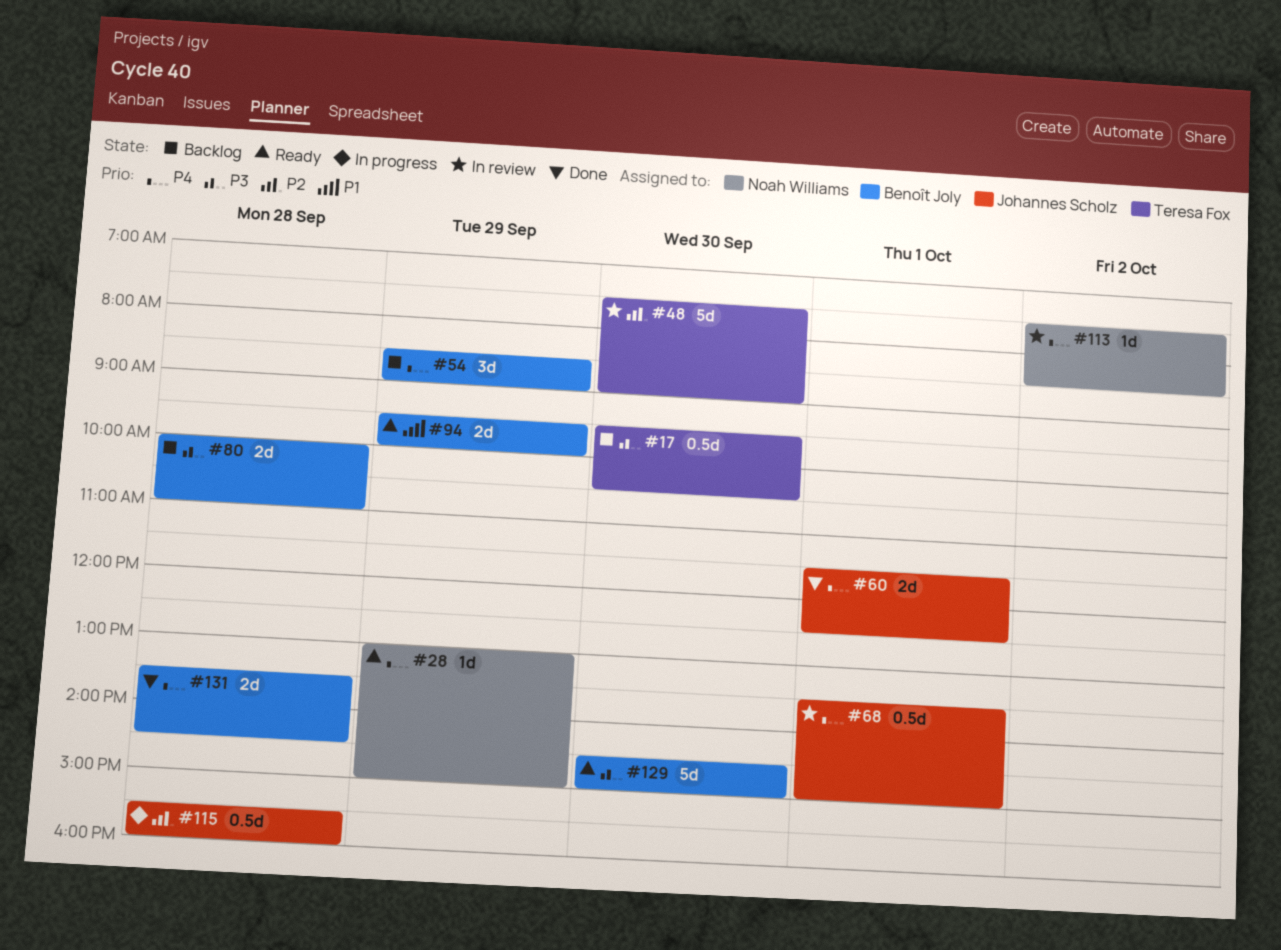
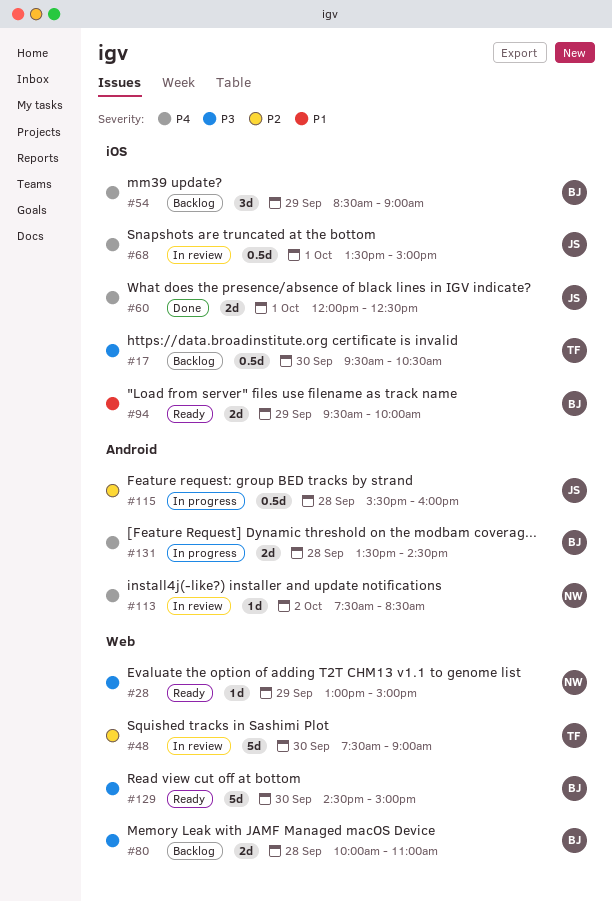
#28, priority: P4 -> P3
#60, begins: 11:30 -> 12:00
#131, status: Done -> In progress

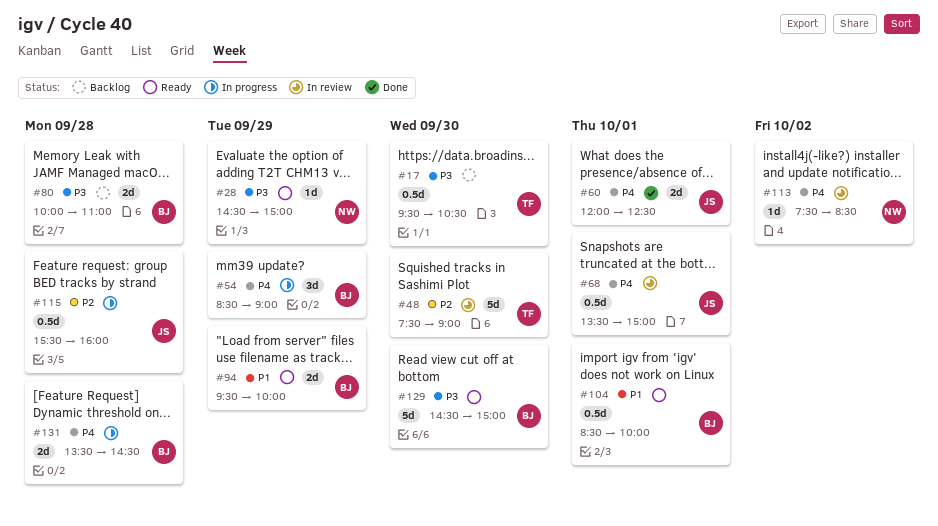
#28, begins: 13:00 -> 14:30
#54, status: Backlog -> In progress
#104: none -> present

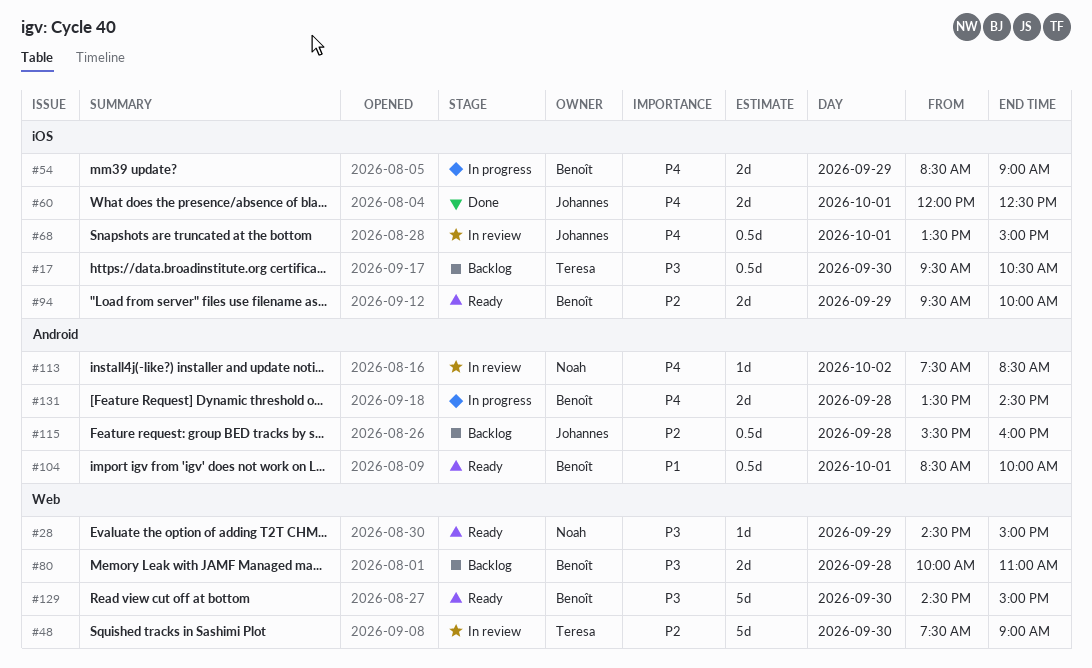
#54, estimate: 3d -> 2d
#94, priority: P1 -> P2
#115, status: In progress -> Backlog

